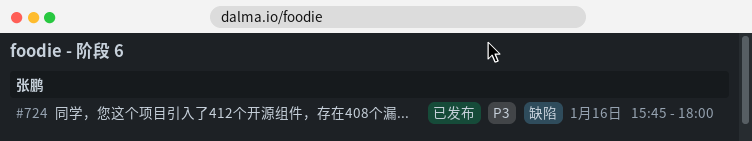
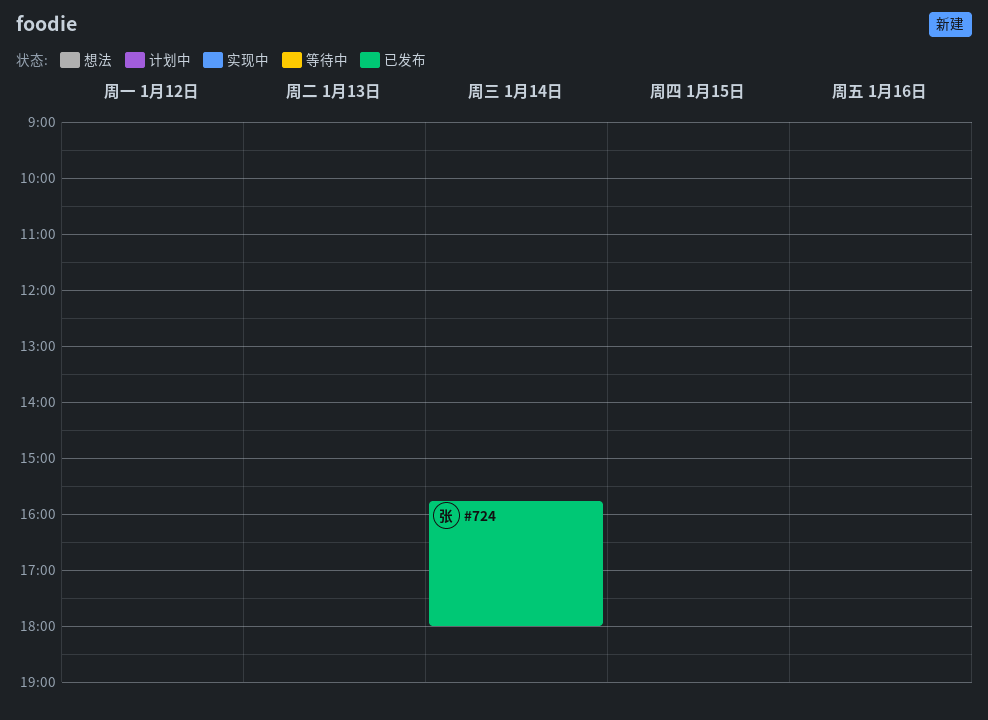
#724, day: Jan 16 -> Jan 14

